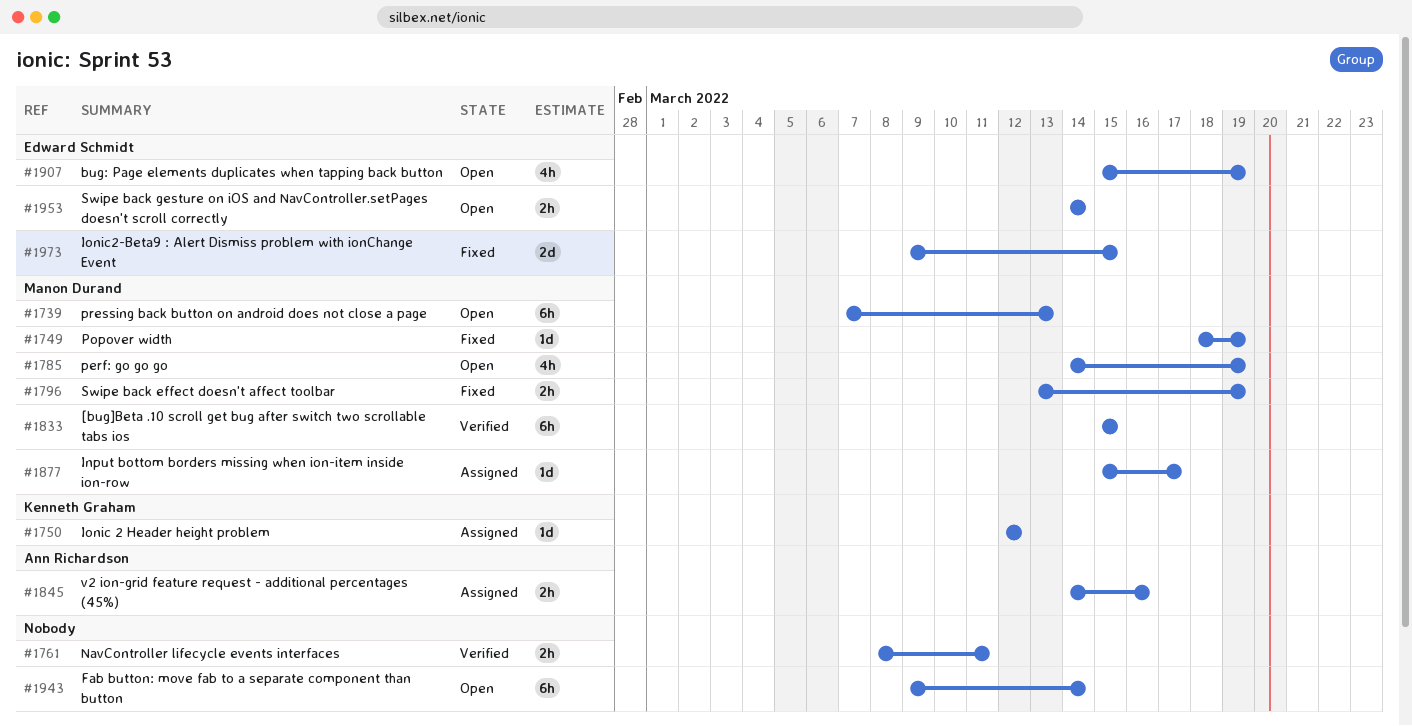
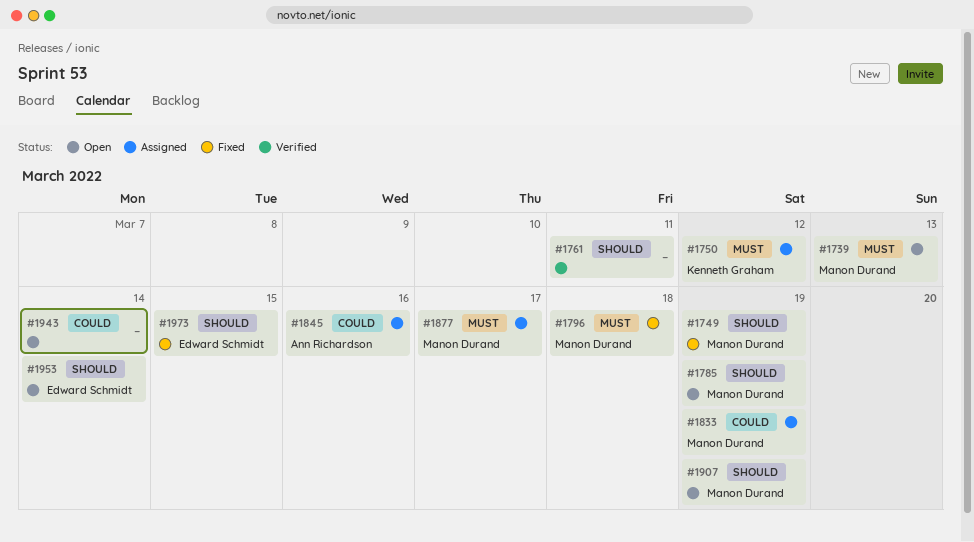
#1796, due: Mar 19 -> Mar 18
#1833, status: Verified -> Assigned
#1833, due: Mar 15 -> Mar 19
#1907, owner: Edward Schmidt -> Manon Durand

